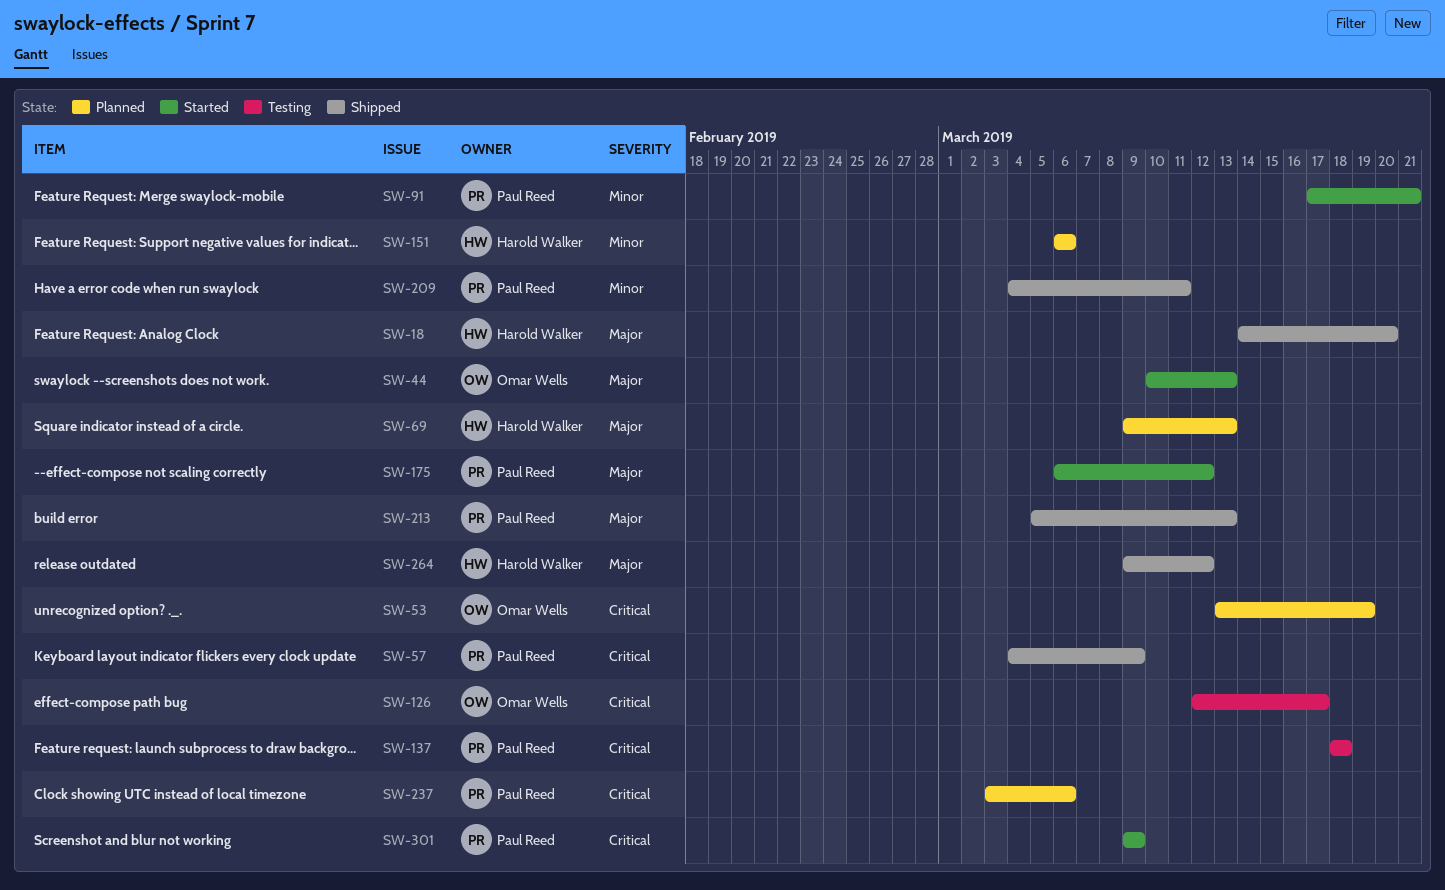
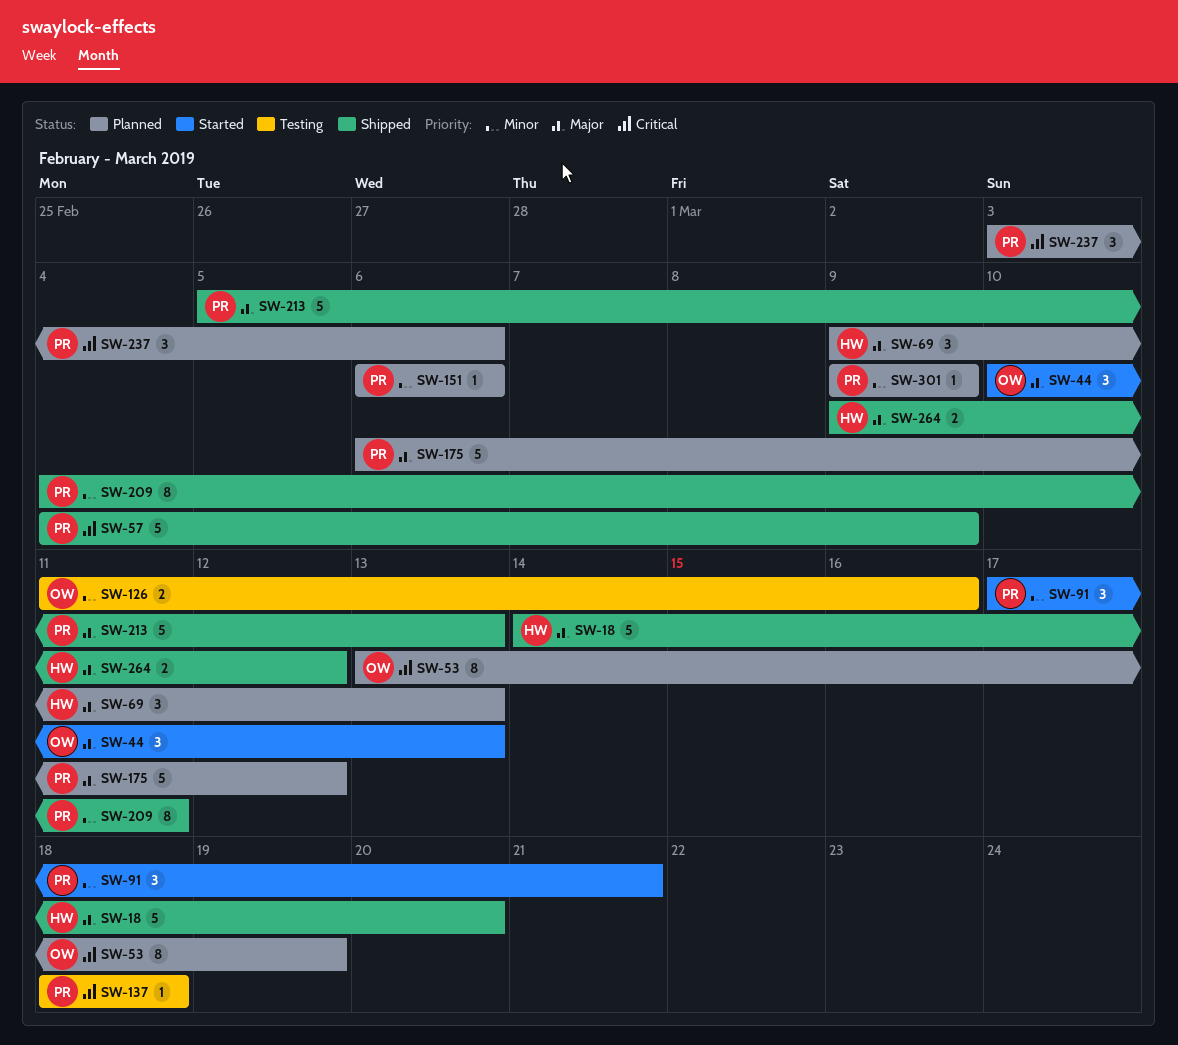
SW-126, priority: Critical -> Minor
SW-126, start: Mar 12 -> Mar 11
SW-126, due: Mar 17 -> Mar 16
SW-151, owner: Harold Walker -> Paul Reed
SW-175, status: Started -> Planned
SW-301, status: Started -> Planned
SW-301, priority: Critical -> Minor

